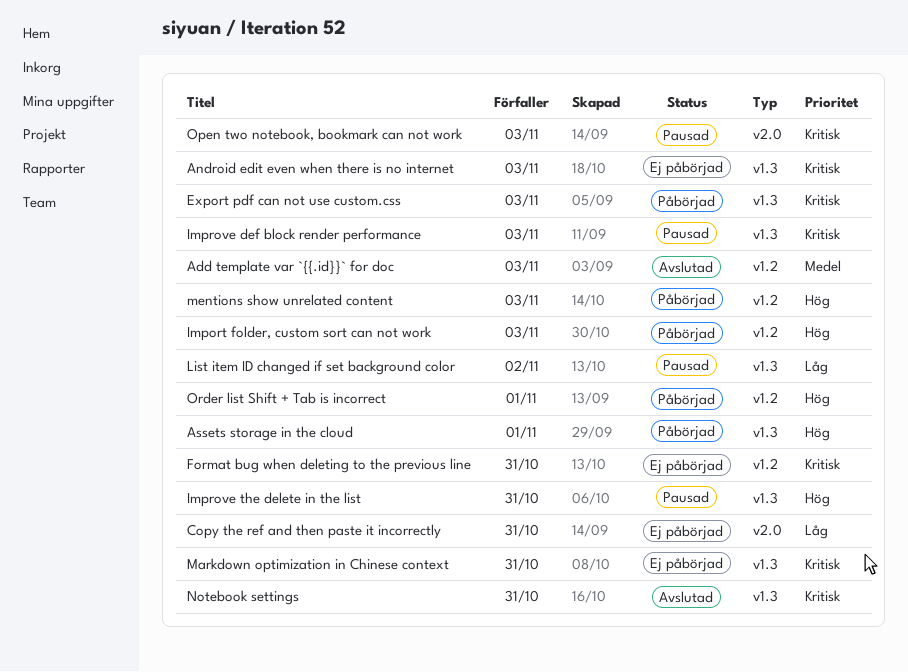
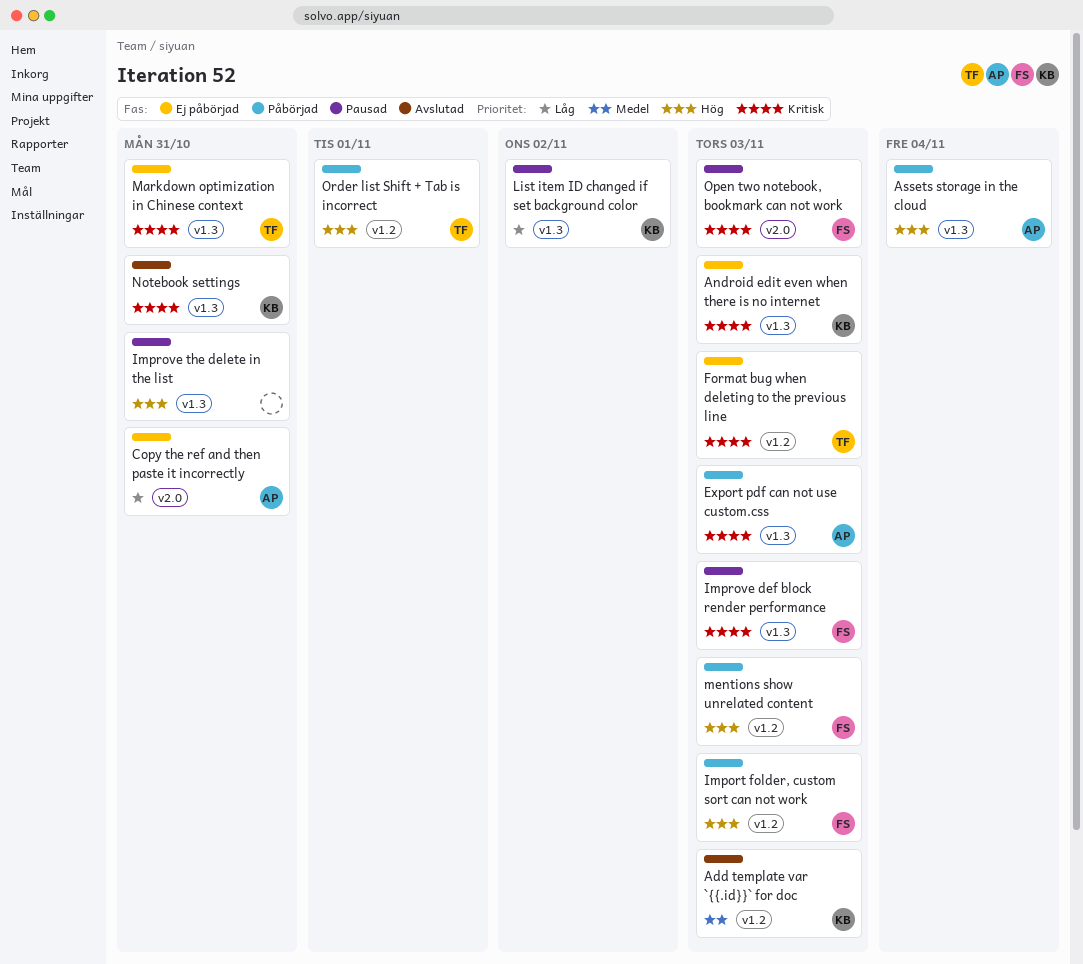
Assets storage in the cloud, due: Nov 1 -> Nov 4
Format bug when deleting to the previous line, due: Oct 31 -> Nov 3

